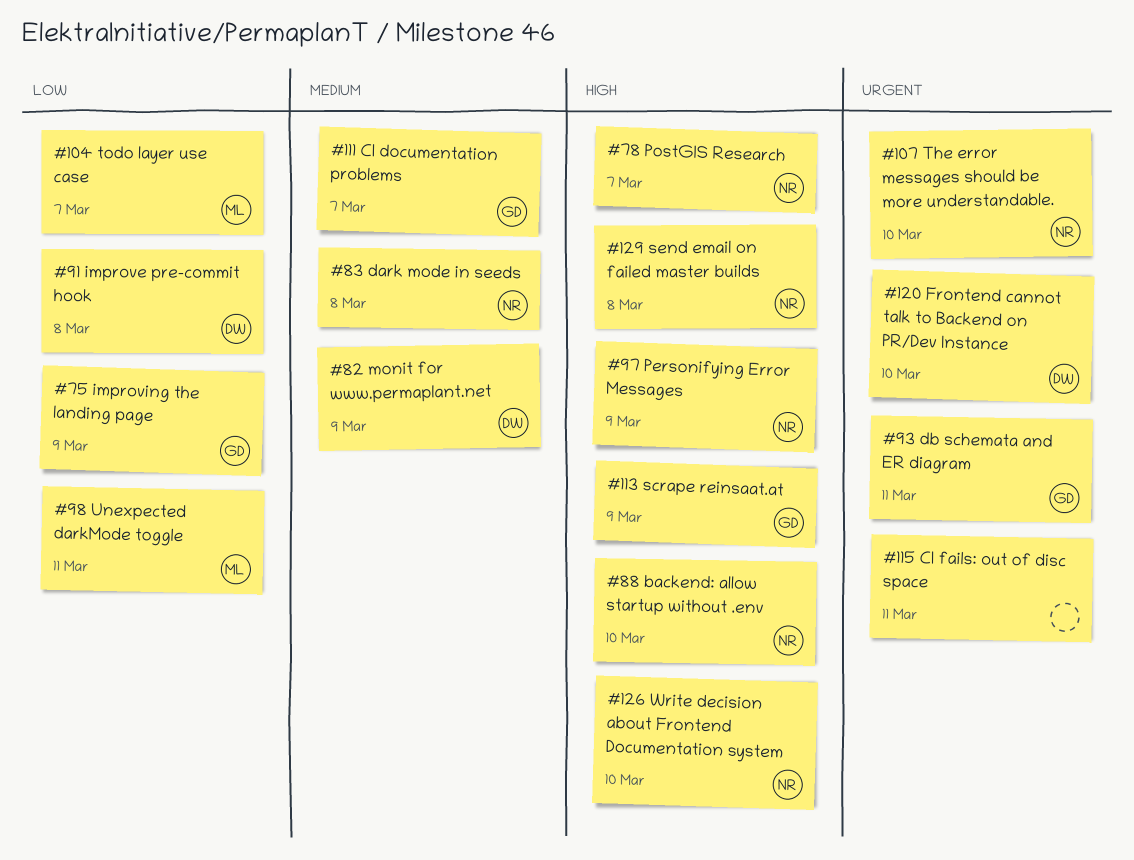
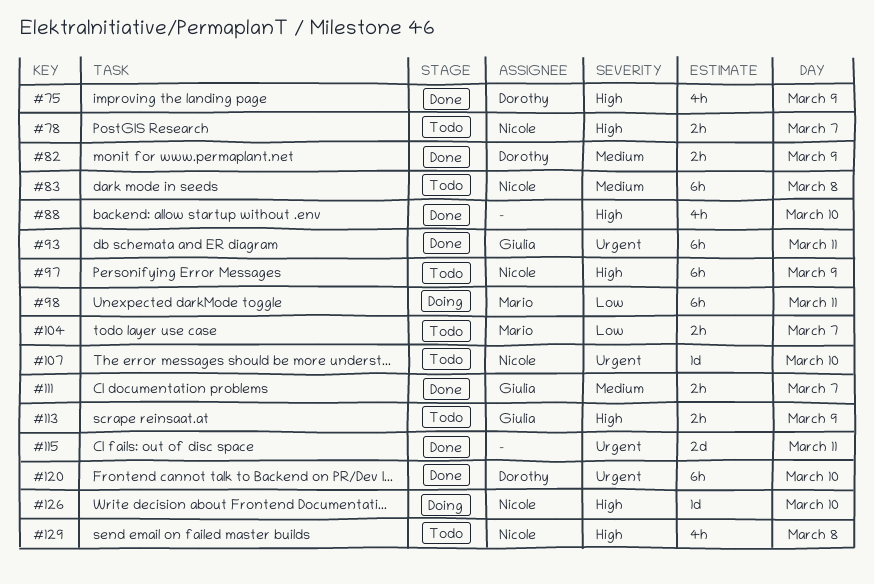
#75, owner: Giulia -> Dorothy
#75, priority: Low -> High
#88, owner: Nicole -> none
#91: present -> none

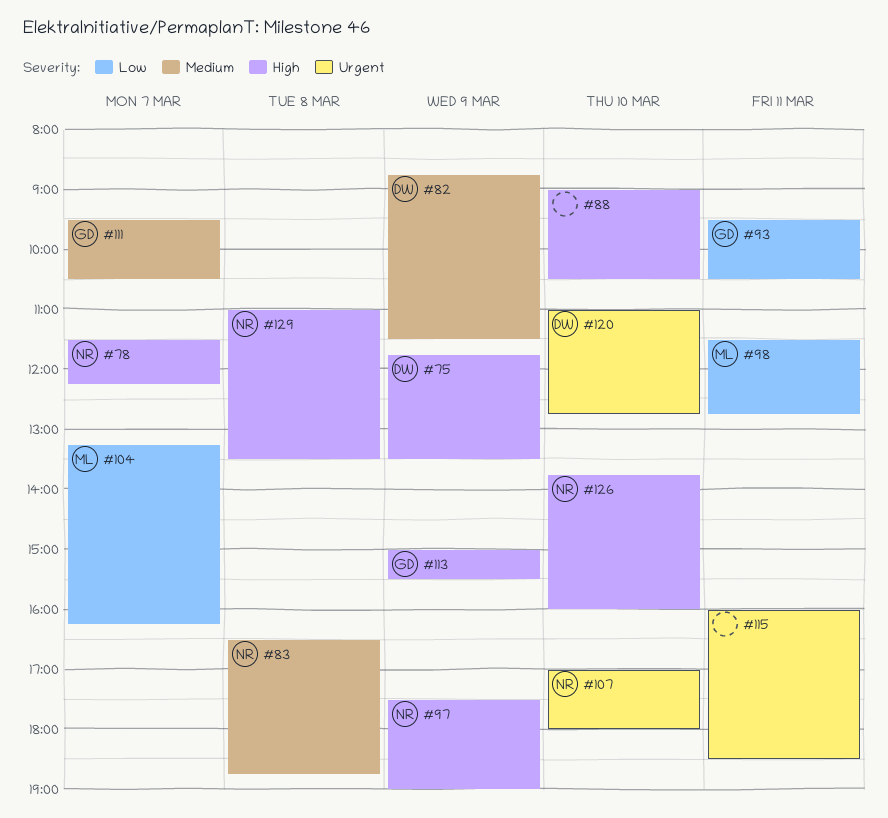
#93, priority: Urgent -> Low

